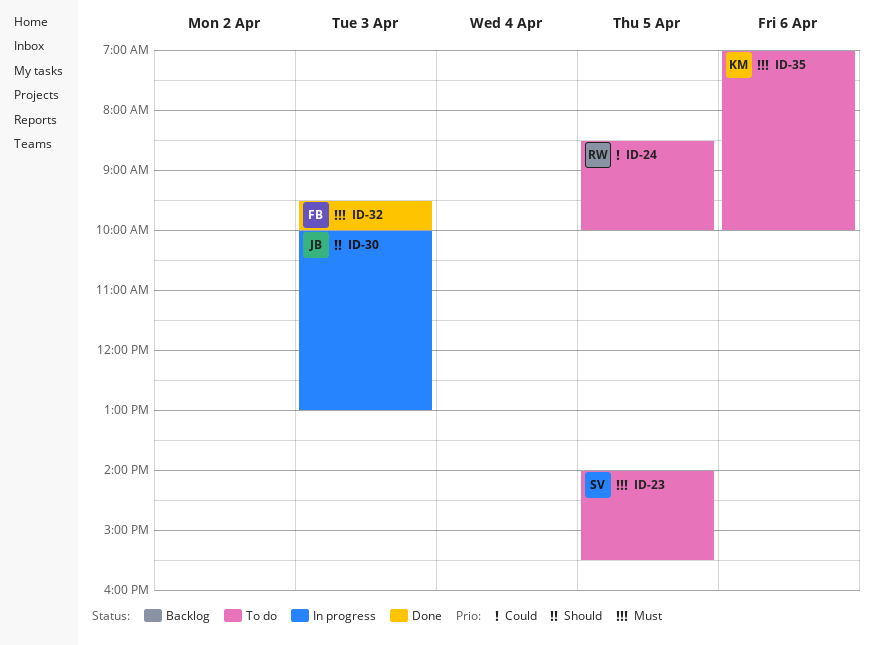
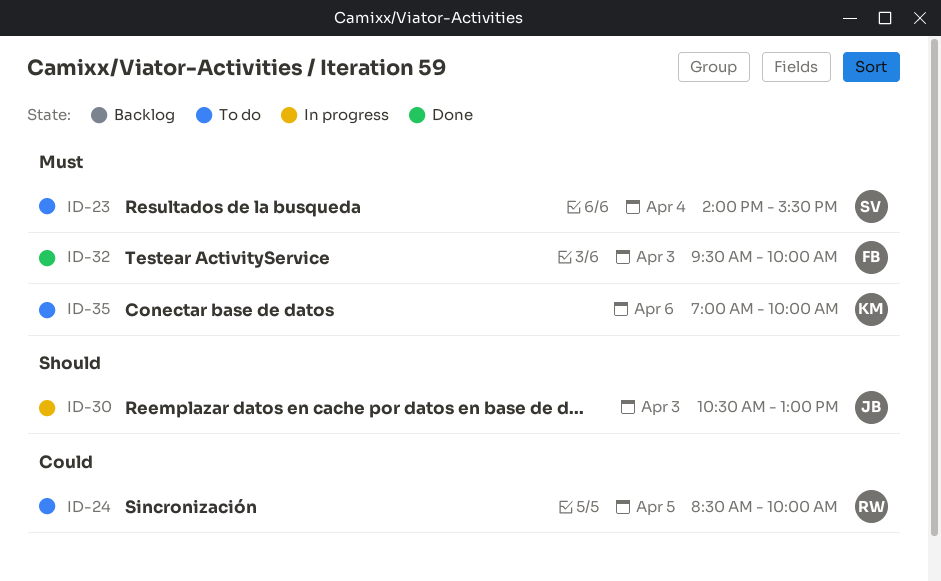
ID-23, day: Apr 5 -> Apr 4
ID-30, begins: 10:00 -> 10:30

